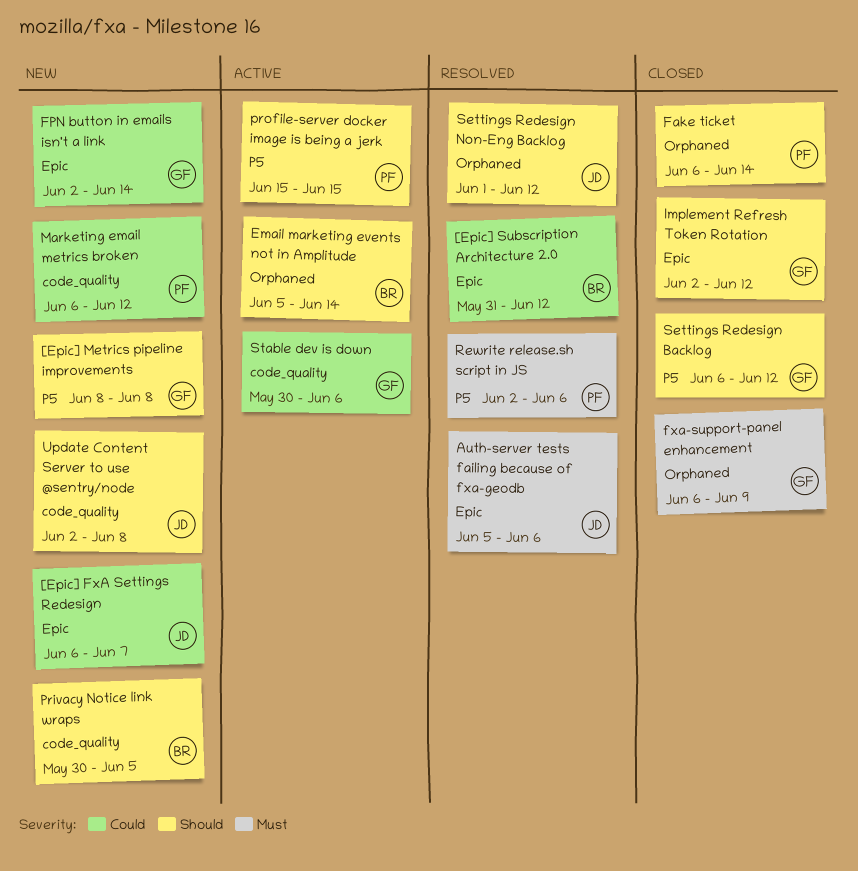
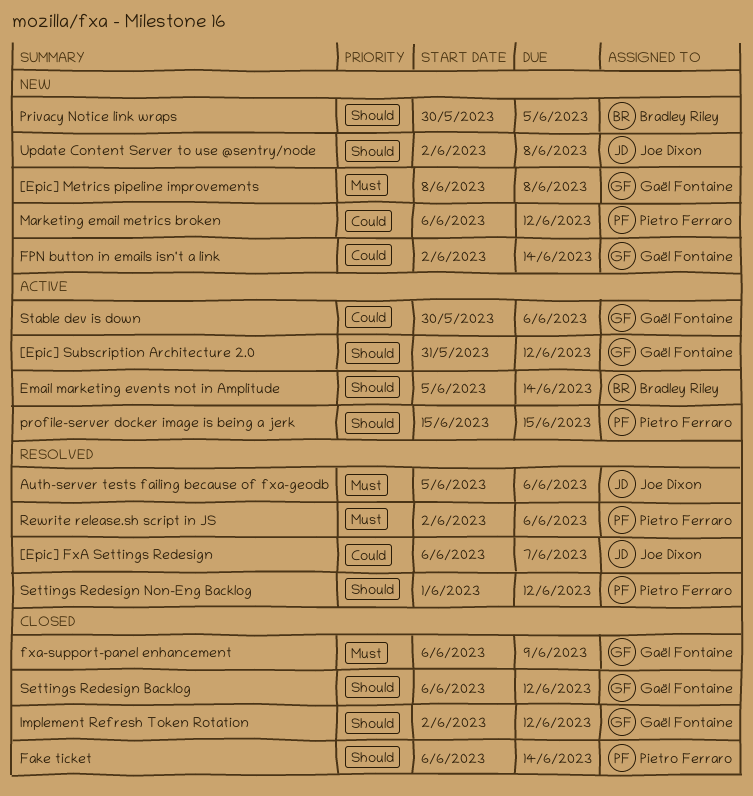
[Epic] FxA Settings Redesign, status: New -> Resolved
[Epic] Metrics pipeline improvements, priority: Should -> Must
[Epic] Subscription Architecture 2.0, status: Resolved -> Active
[Epic] Subscription Architecture 2.0, owner: Bradley Riley -> Gaël Fontaine
[Epic] Subscription Architecture 2.0, priority: Could -> Should
Settings Redesign Non-Eng Backlog, owner: Joe Dixon -> Pietro Ferraro

